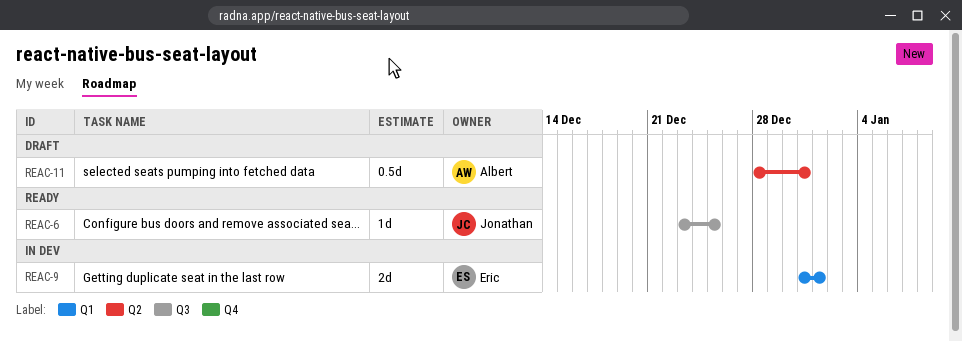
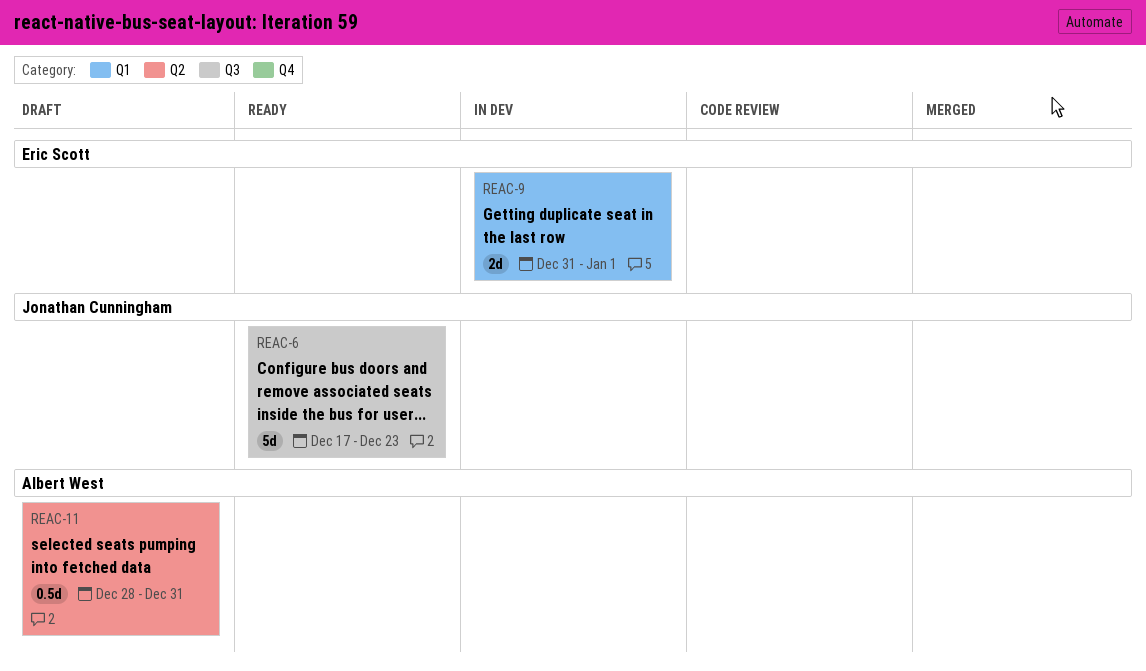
REAC-6, estimate: 1d -> 5d
REAC-6, start: Dec 23 -> Dec 17
REAC-6, due: Dec 25 -> Dec 23

